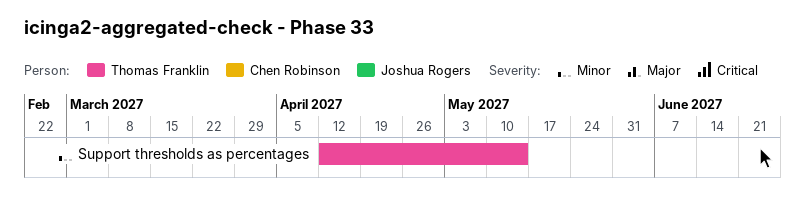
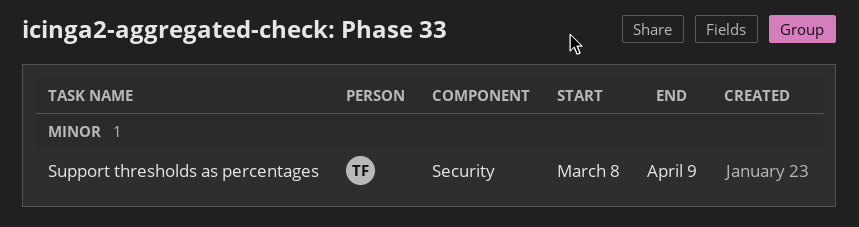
Support thresholds as percentages, start: Apr 12 -> Mar 8
Support thresholds as percentages, due: May 14 -> Apr 9

